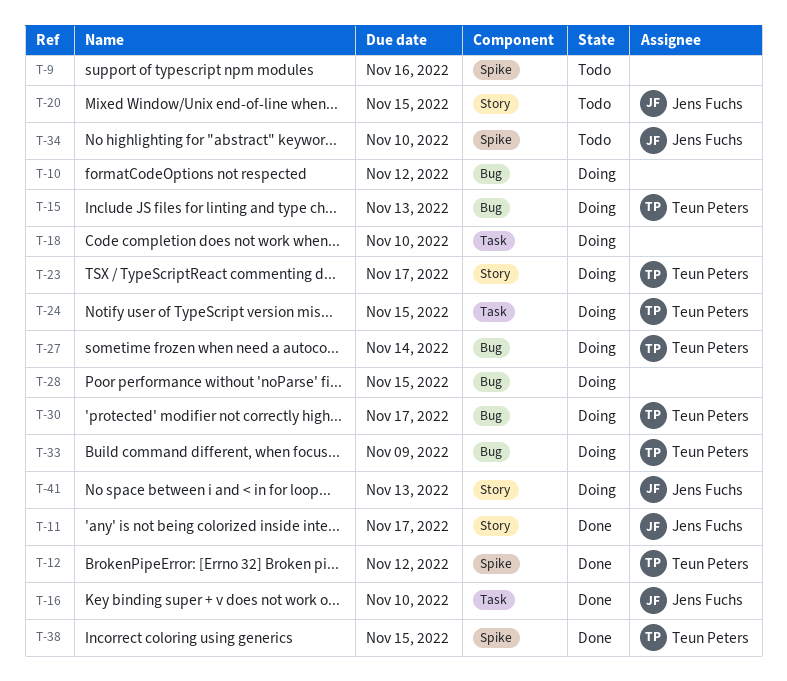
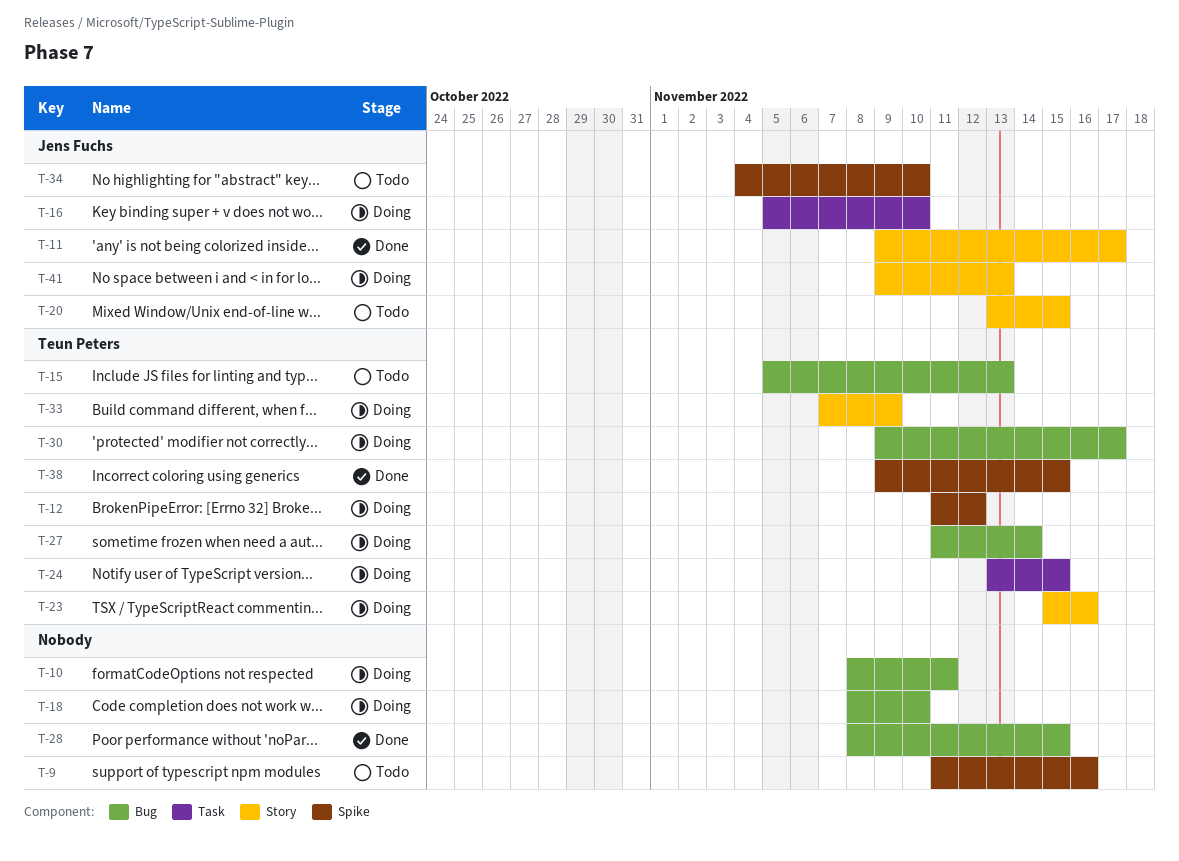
T-10, due: Nov 12 -> Nov 11
T-12, status: Done -> Doing
T-15, status: Doing -> Todo
T-16, status: Done -> Doing
T-18, label: Task -> Bug
T-23, due: Nov 17 -> Nov 16
T-28, status: Doing -> Done
T-33, label: Bug -> Story

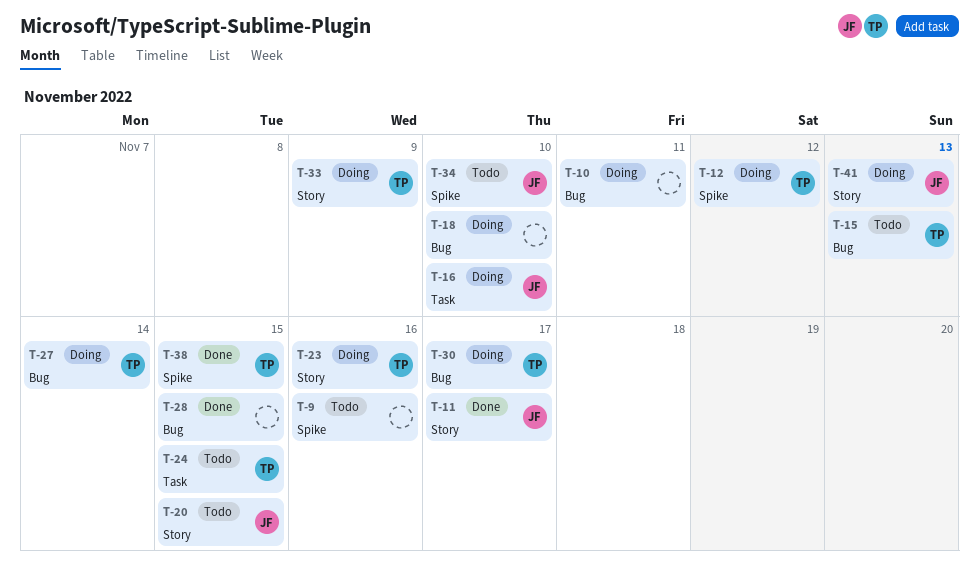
T-24, status: Doing -> Todo

